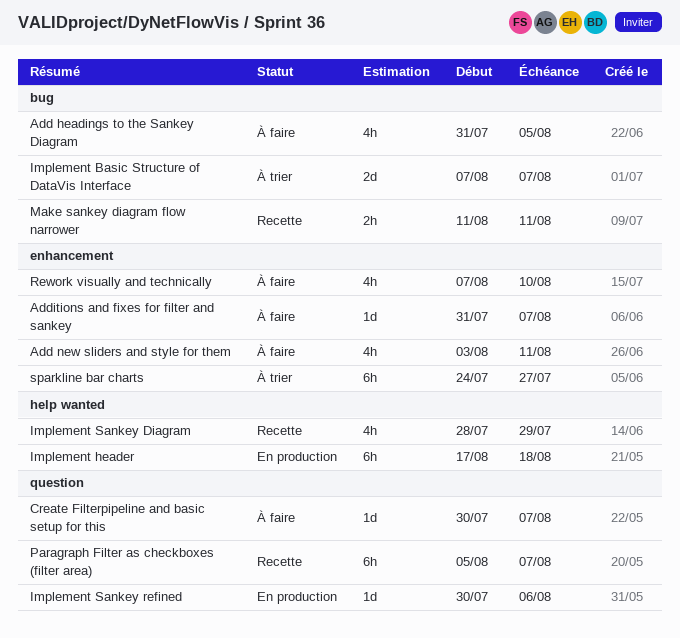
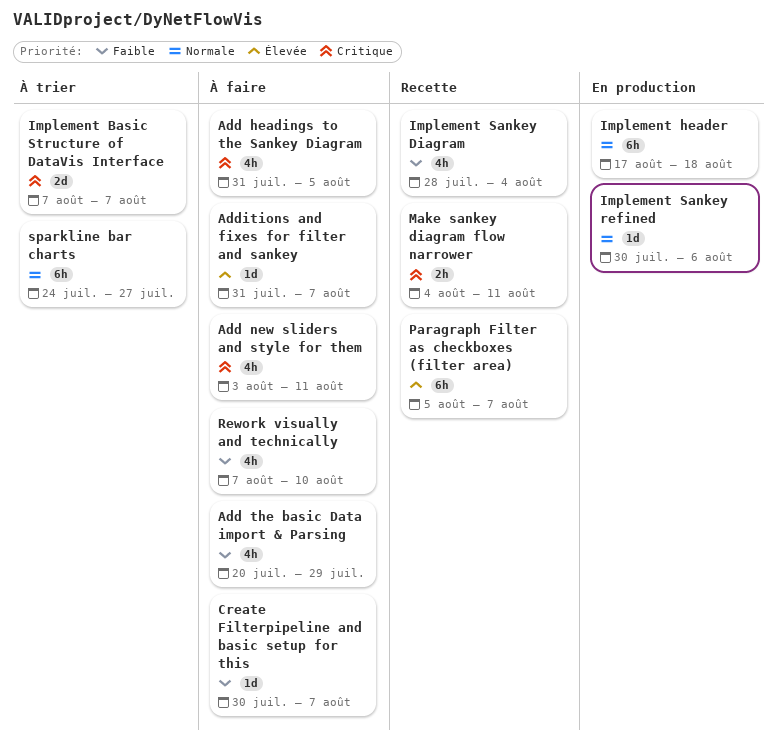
Add the basic Data import & Parsing: none -> present
Implement Sankey Diagram, due: Jul 29 -> Aug 4
Make sankey diagram flow narrower, start: Aug 11 -> Aug 4

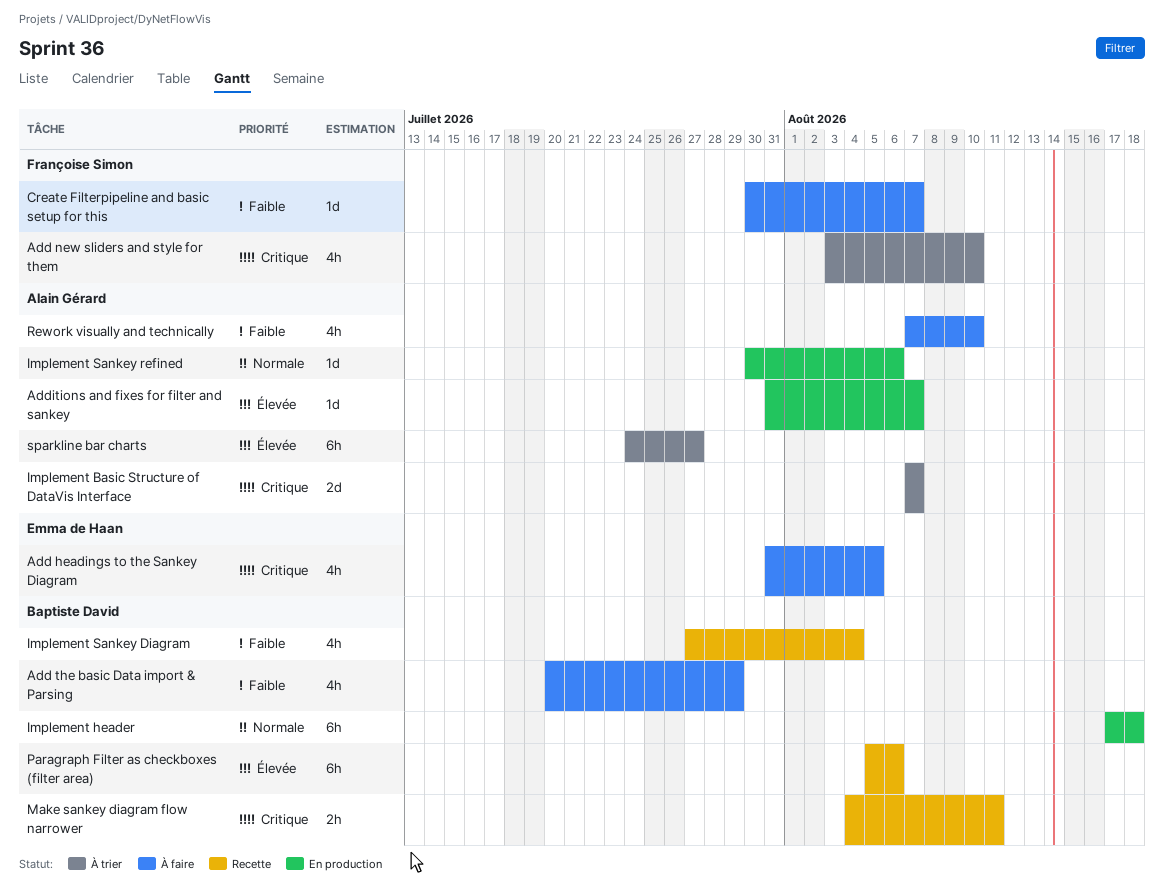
Add new sliders and style for them, status: À faire -> À trier
Add new sliders and style for them, due: Aug 11 -> Aug 10
Additions and fixes for filter and sankey, status: À faire -> En production
Implement Sankey Diagram, start: Jul 28 -> Jul 27
Paragraph Filter as checkboxes (filter area), due: Aug 7 -> Aug 6
sparkline bar charts, priority: Normale -> Élevée

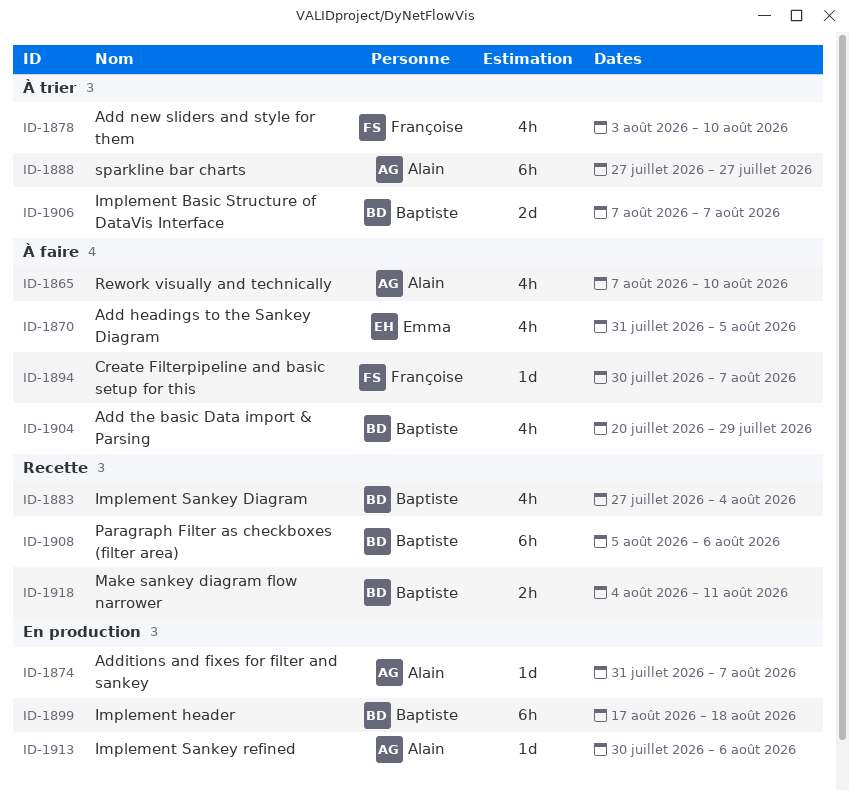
Implement Basic Structure of DataVis Interface, owner: Alain Gérard -> Baptiste David
sparkline bar charts, start: Jul 24 -> Jul 27

